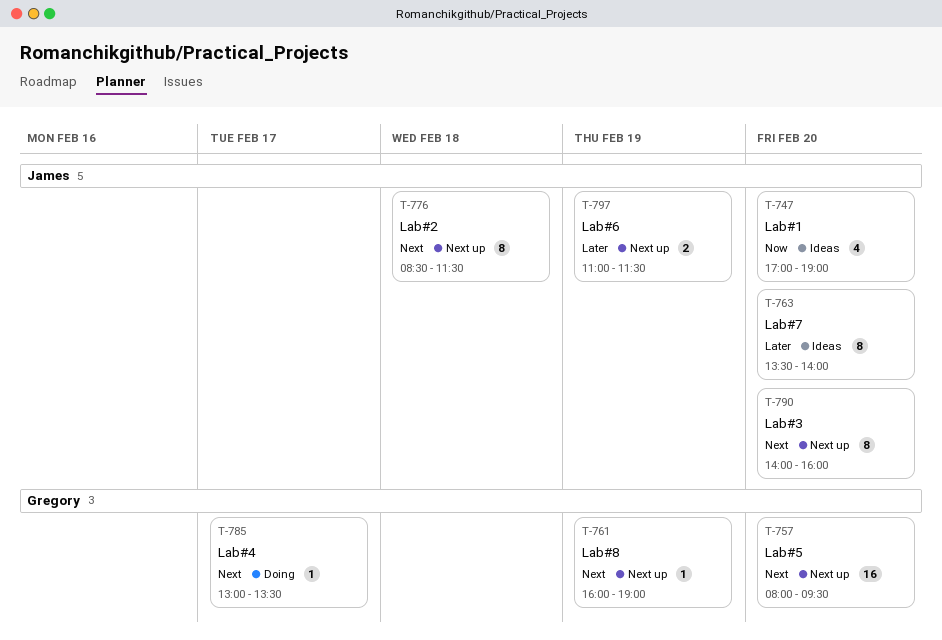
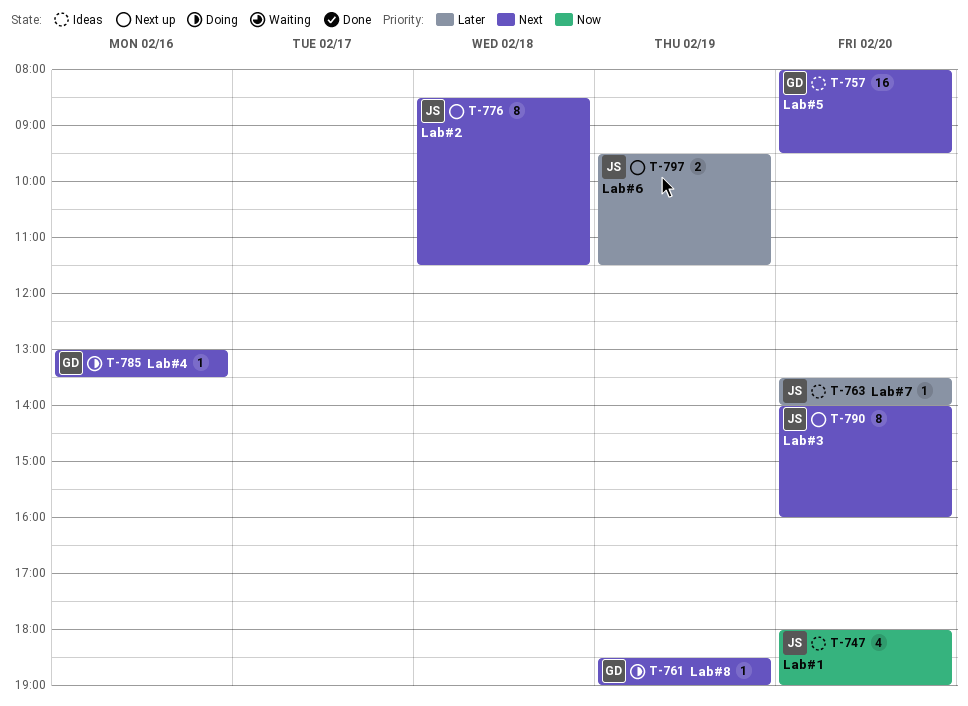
T-747, begins: 17:00 -> 18:00
T-757, status: Next up -> Ideas
T-761, status: Next up -> Doing
T-761, begins: 16:00 -> 18:30
T-763, estimate: 8 -> 1
T-785, day: Feb 17 -> Feb 16
T-797, begins: 11:00 -> 09:30

